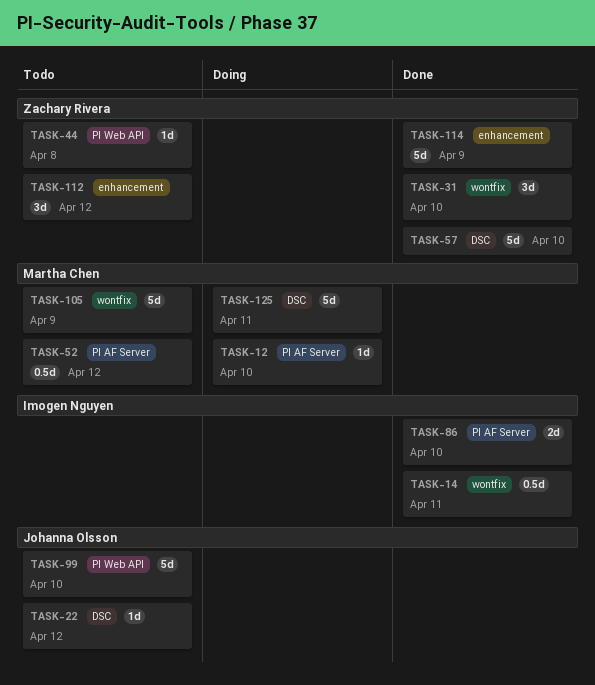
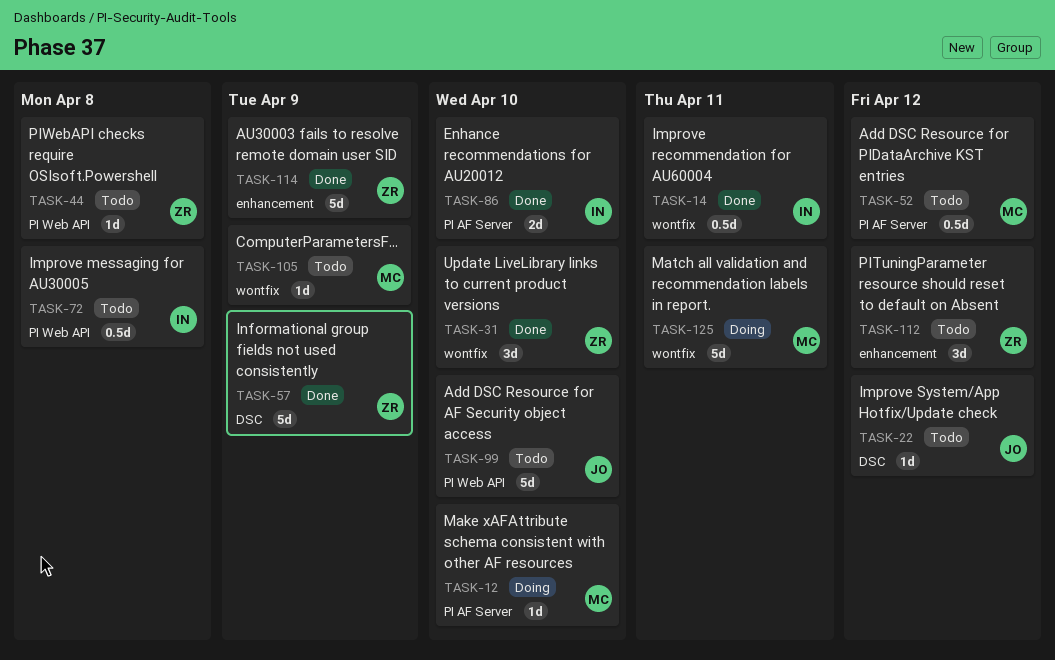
TASK-57, due: Apr 10 -> Apr 9
TASK-72: none -> present
TASK-105, estimate: 5d -> 1d
TASK-125, label: DSC -> wontfix

